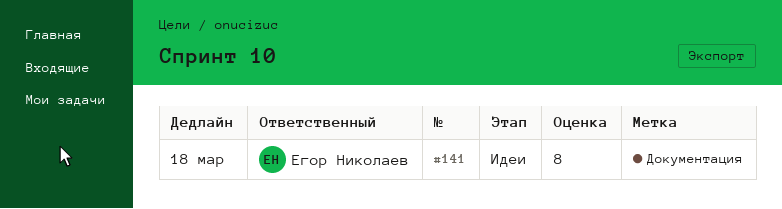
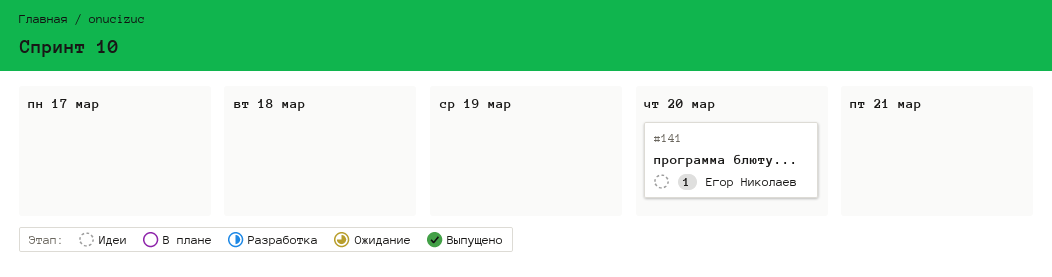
#141, estimate: 8 -> 1
#141, due: Mar 18 -> Mar 20

